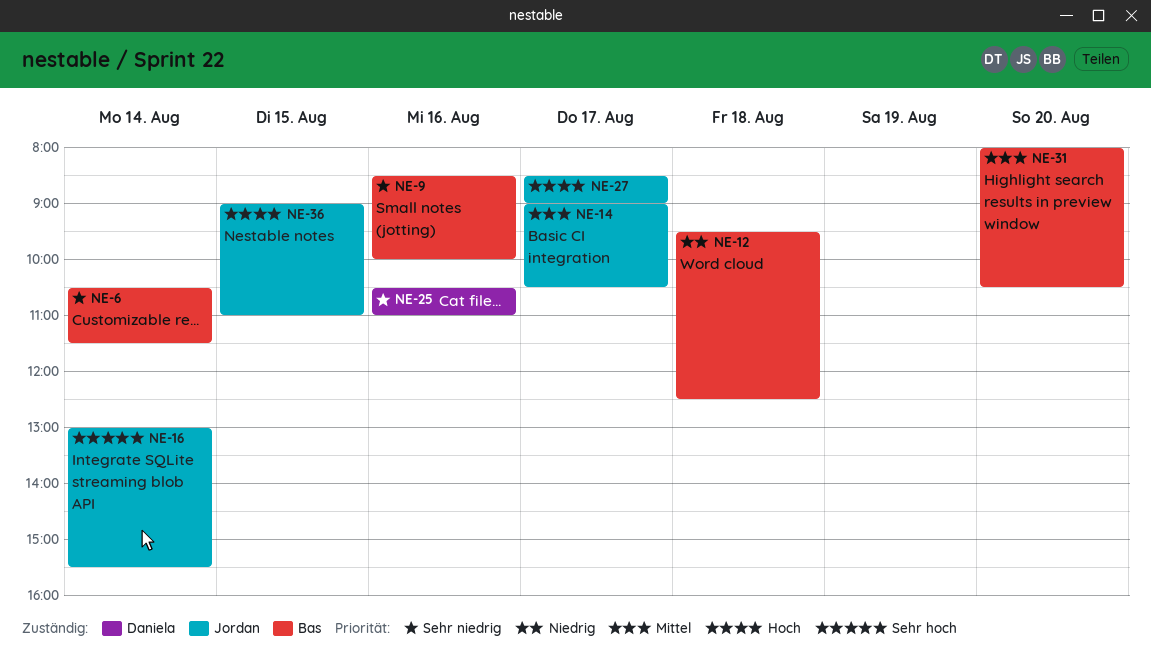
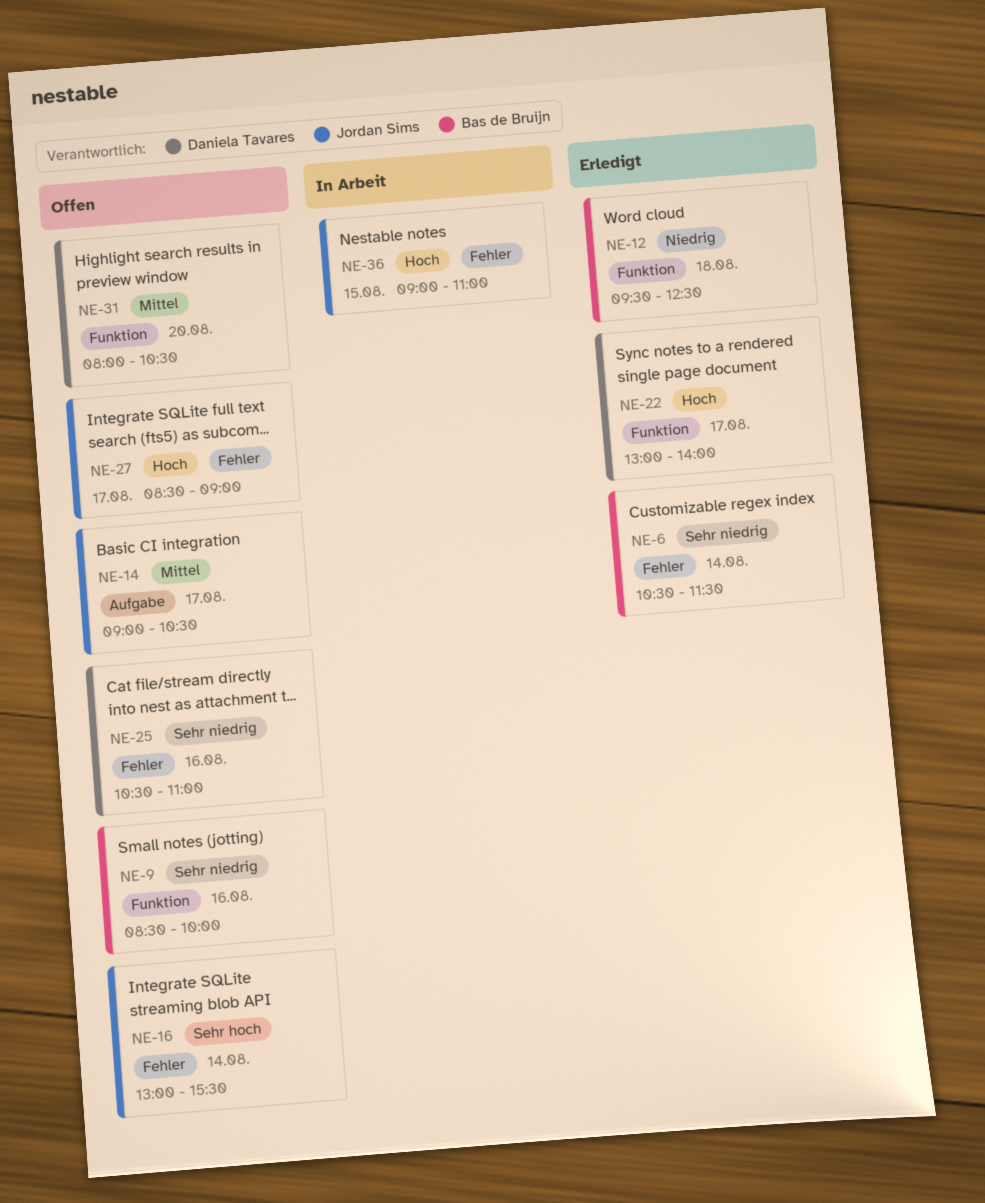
NE-22: none -> present
NE-31, owner: Bas de Bruijn -> Daniela Tavares

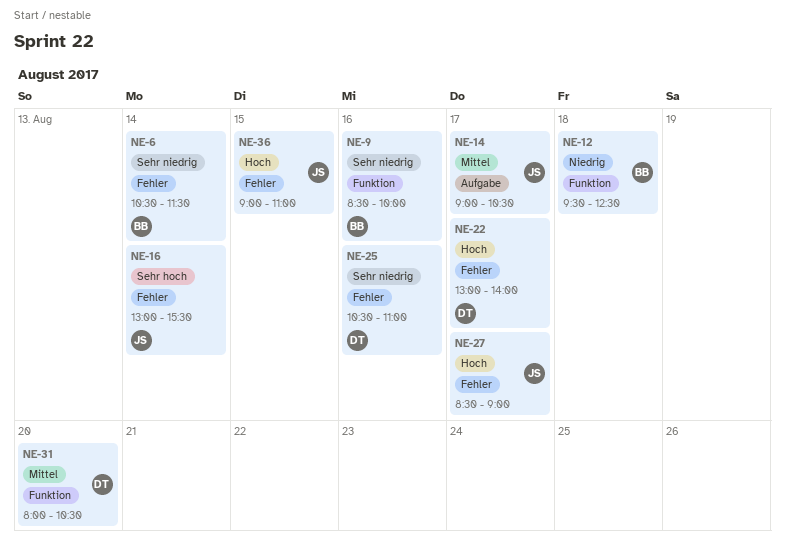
NE-22, label: Funktion -> Fehler

